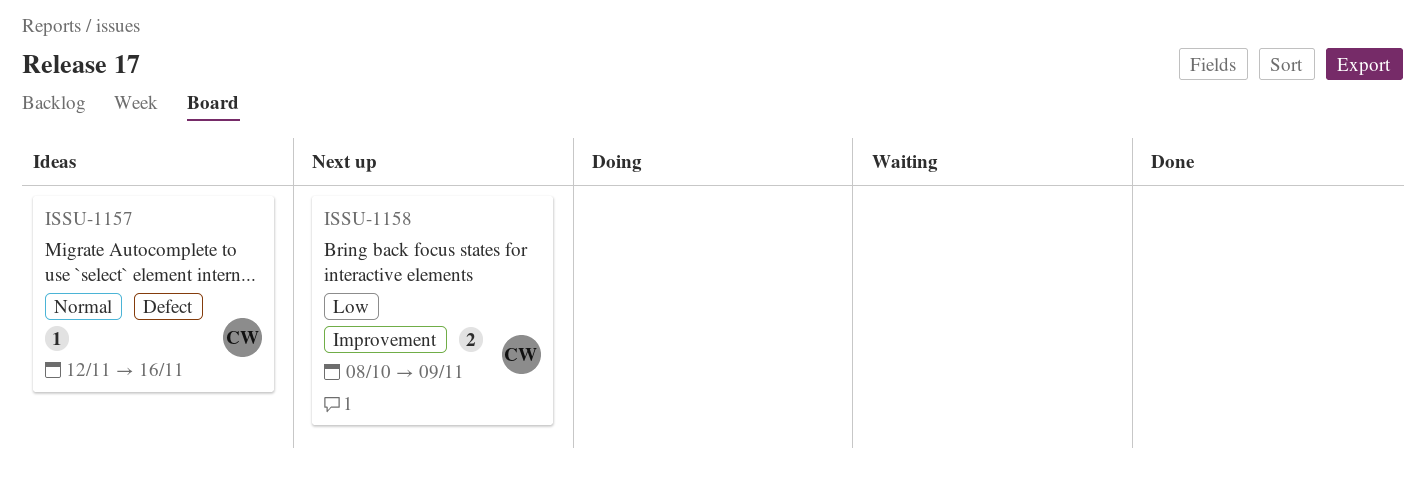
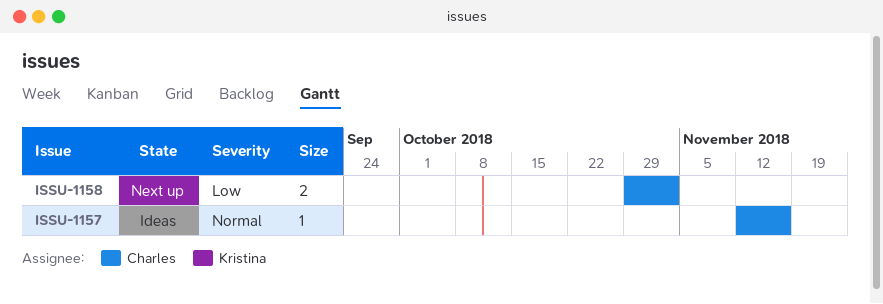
ISSU-1158, start: Oct 8 -> Oct 29
ISSU-1158, due: Nov 9 -> Nov 2

